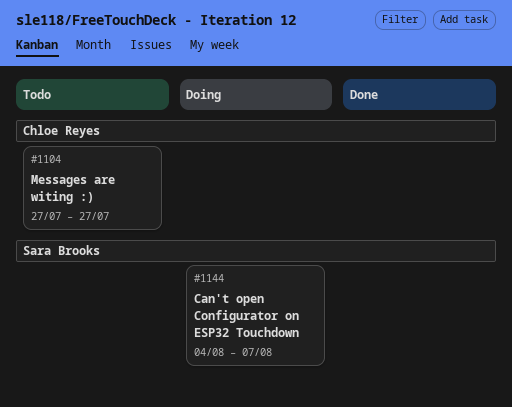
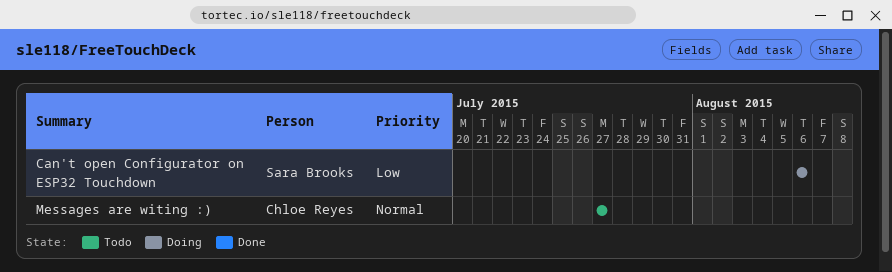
Can't open Configurator on ESP32 Touchdown, start: Aug 4 -> Aug 6
Can't open Configurator on ESP32 Touchdown, due: Aug 7 -> Aug 6

